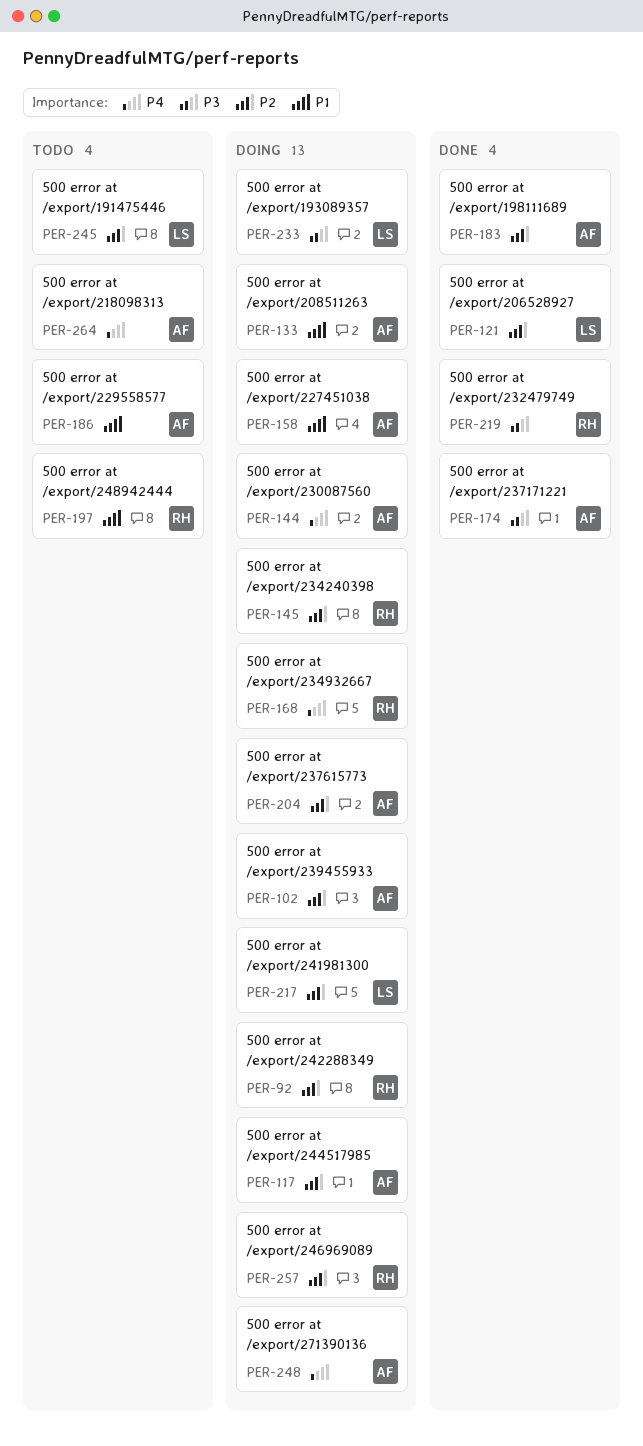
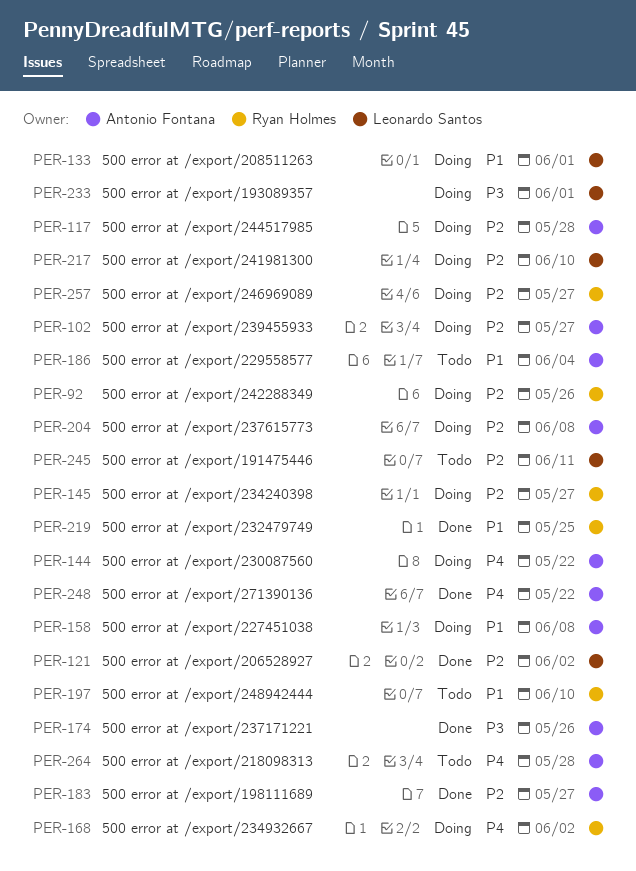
PER-133, owner: Antonio Fontana -> Leonardo Santos
PER-219, priority: P3 -> P1
PER-248, status: Doing -> Done

